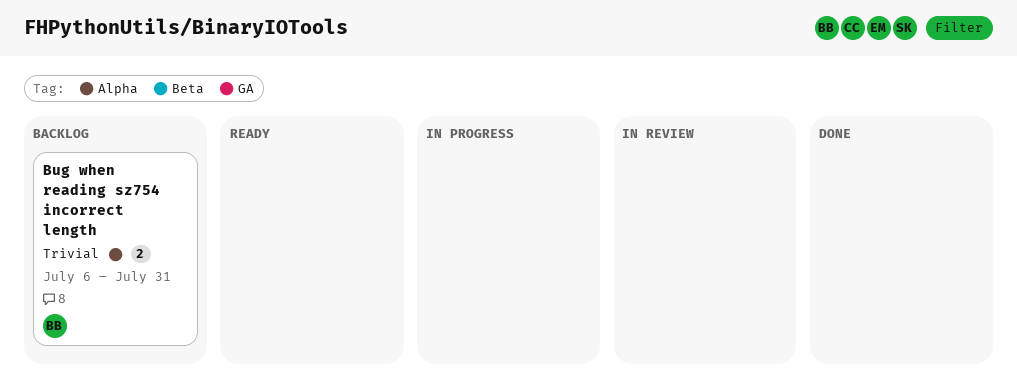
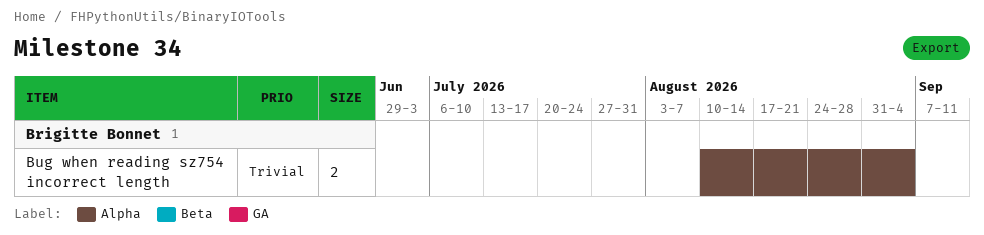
Bug when reading sz754 incorrect length, start: Jul 6 -> Aug 10
Bug when reading sz754 incorrect length, due: Jul 31 -> Sep 4

